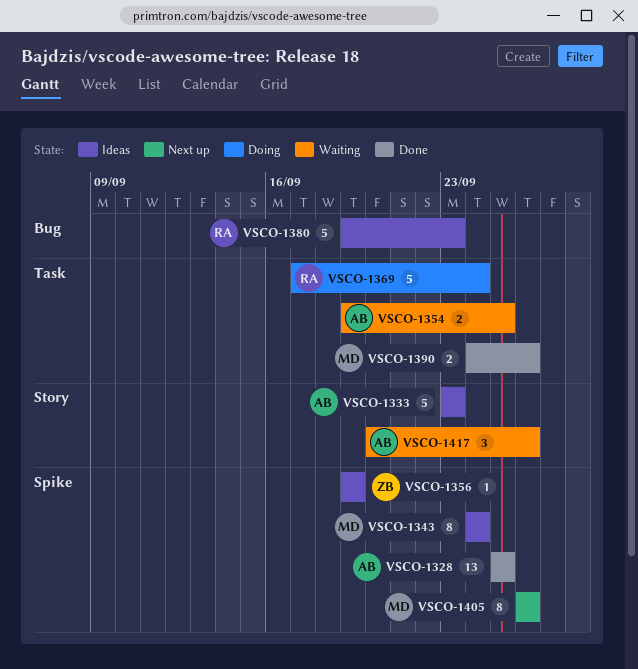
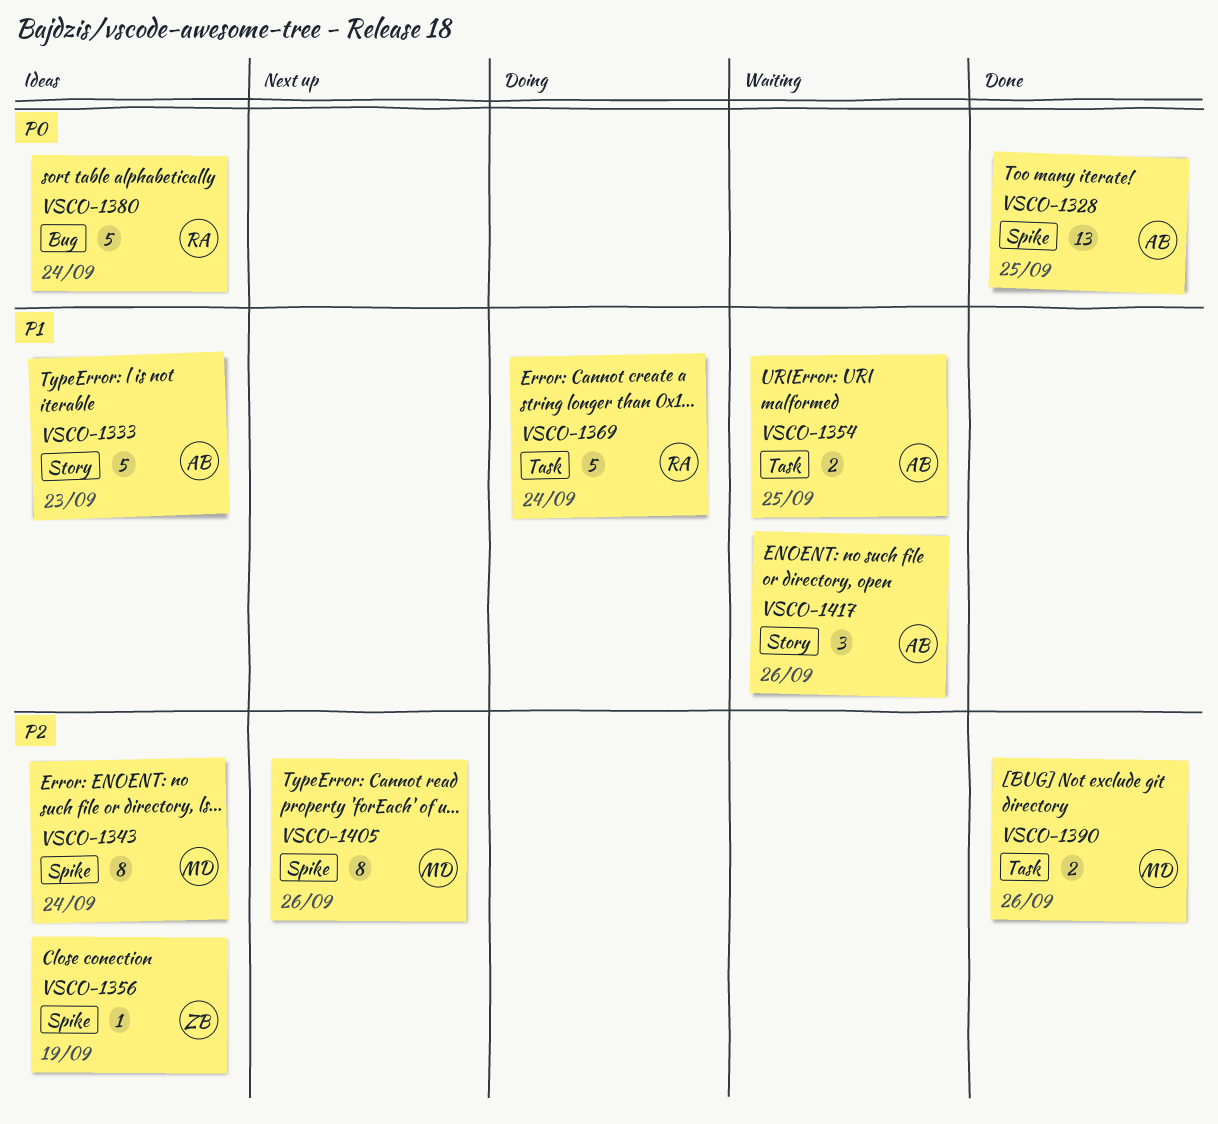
VSCO-1380, due: Sep 23 -> Sep 24

